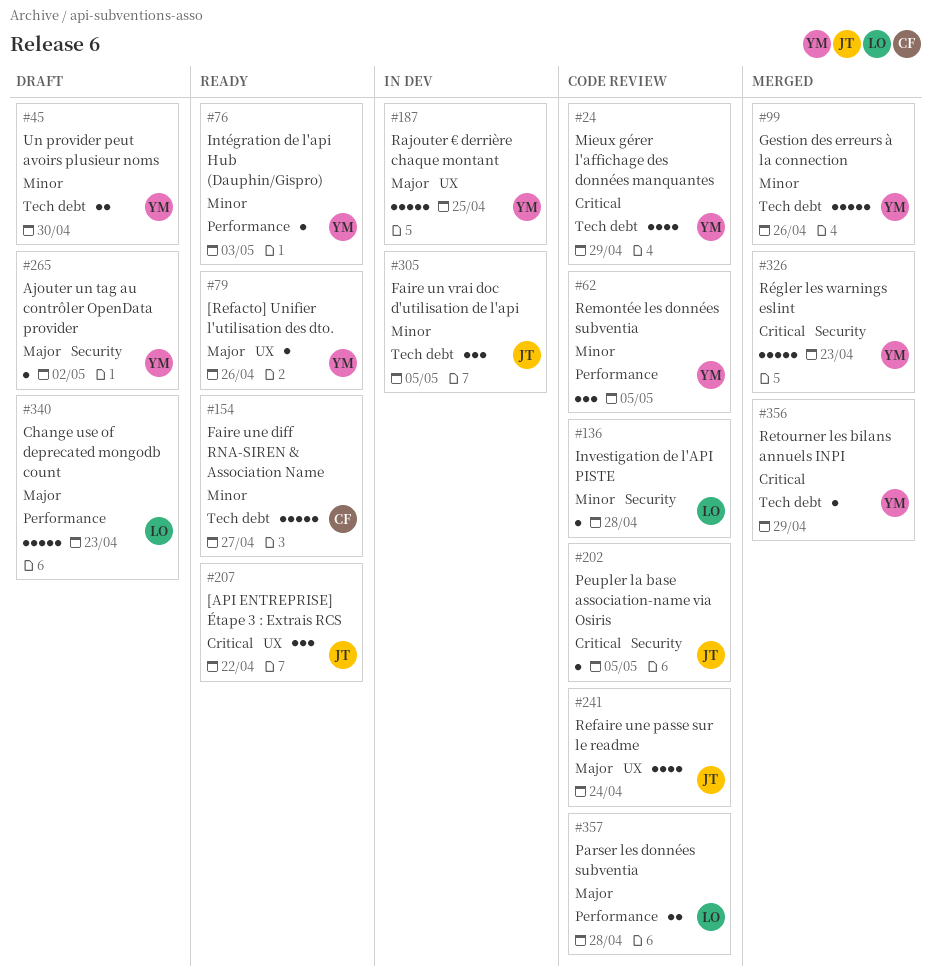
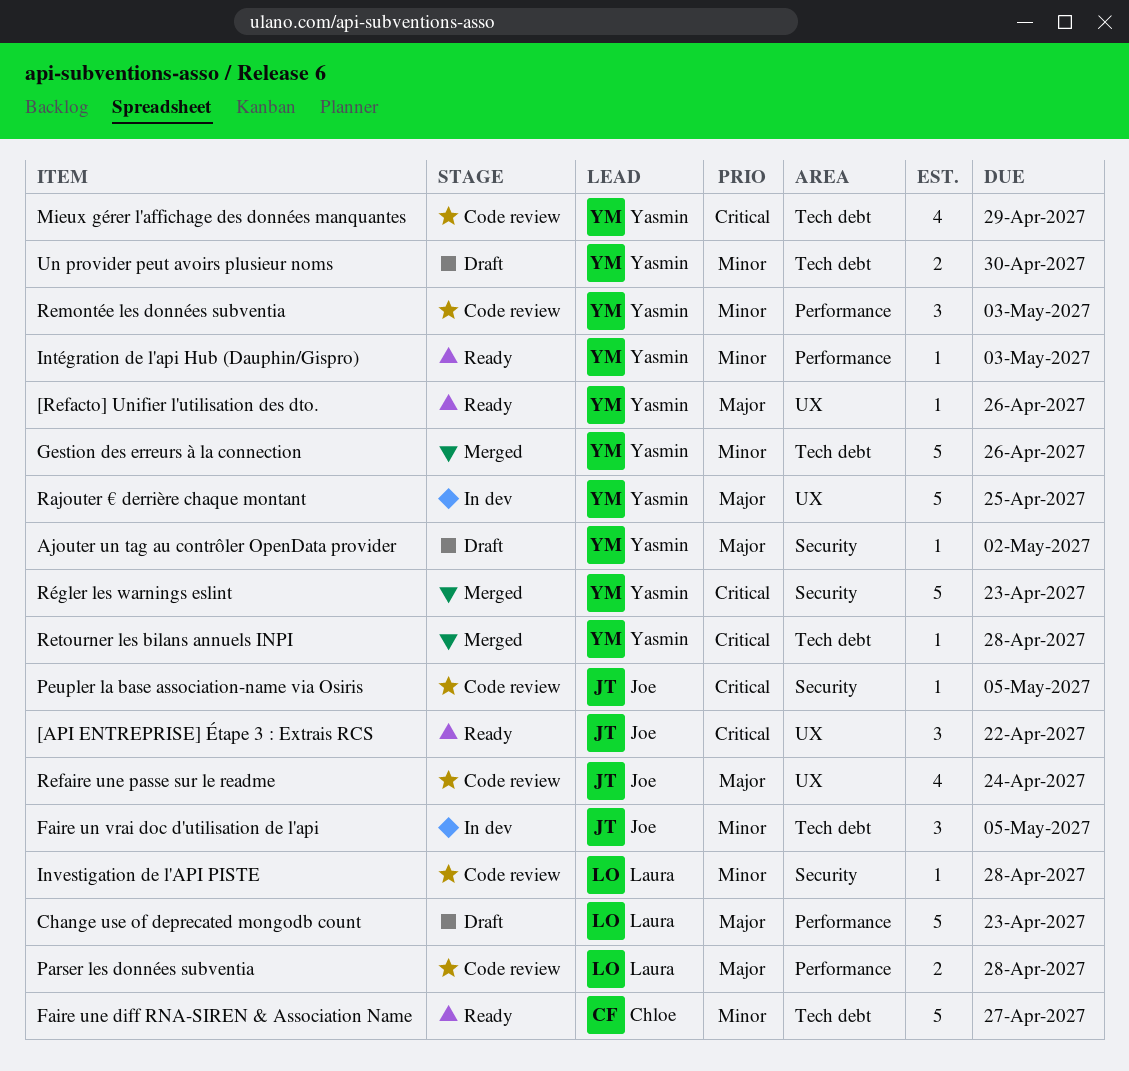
Remontée les données subventia, due: May 5 -> May 3
Retourner les bilans annuels INPI, due: Apr 29 -> Apr 28

